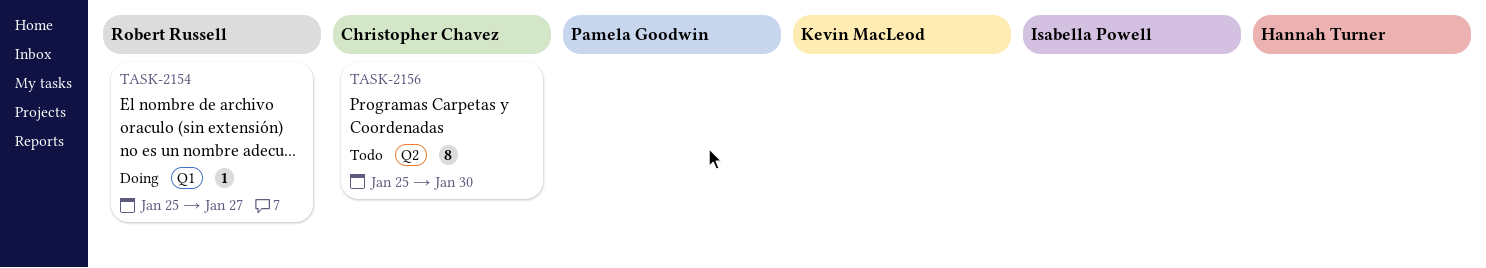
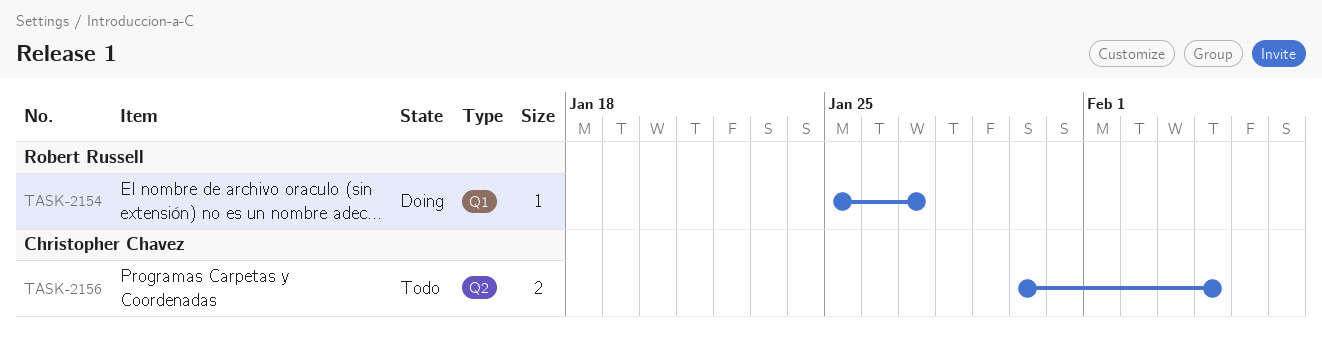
TASK-2156, estimate: 8 -> 2
TASK-2156, start: Jan 25 -> Jan 30
TASK-2156, due: Jan 30 -> Feb 4

